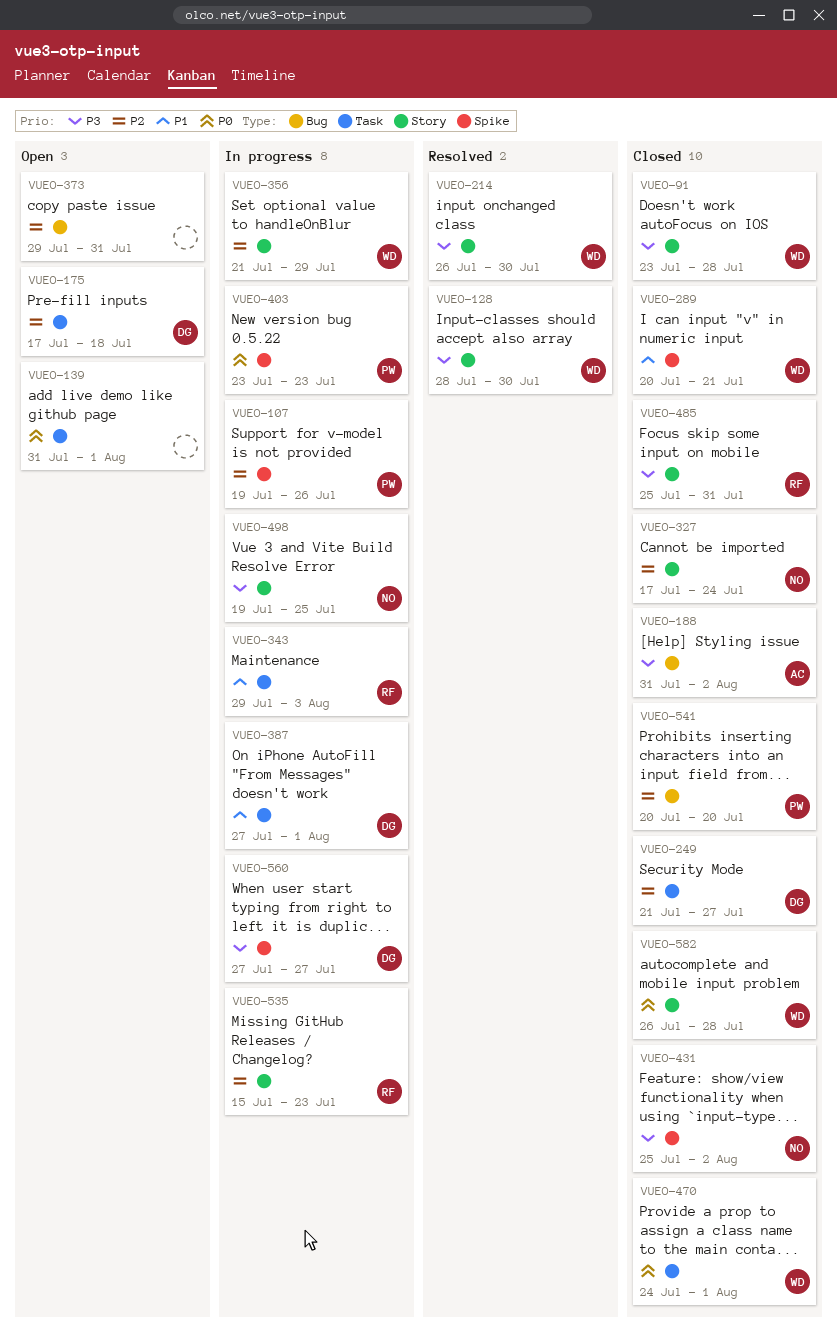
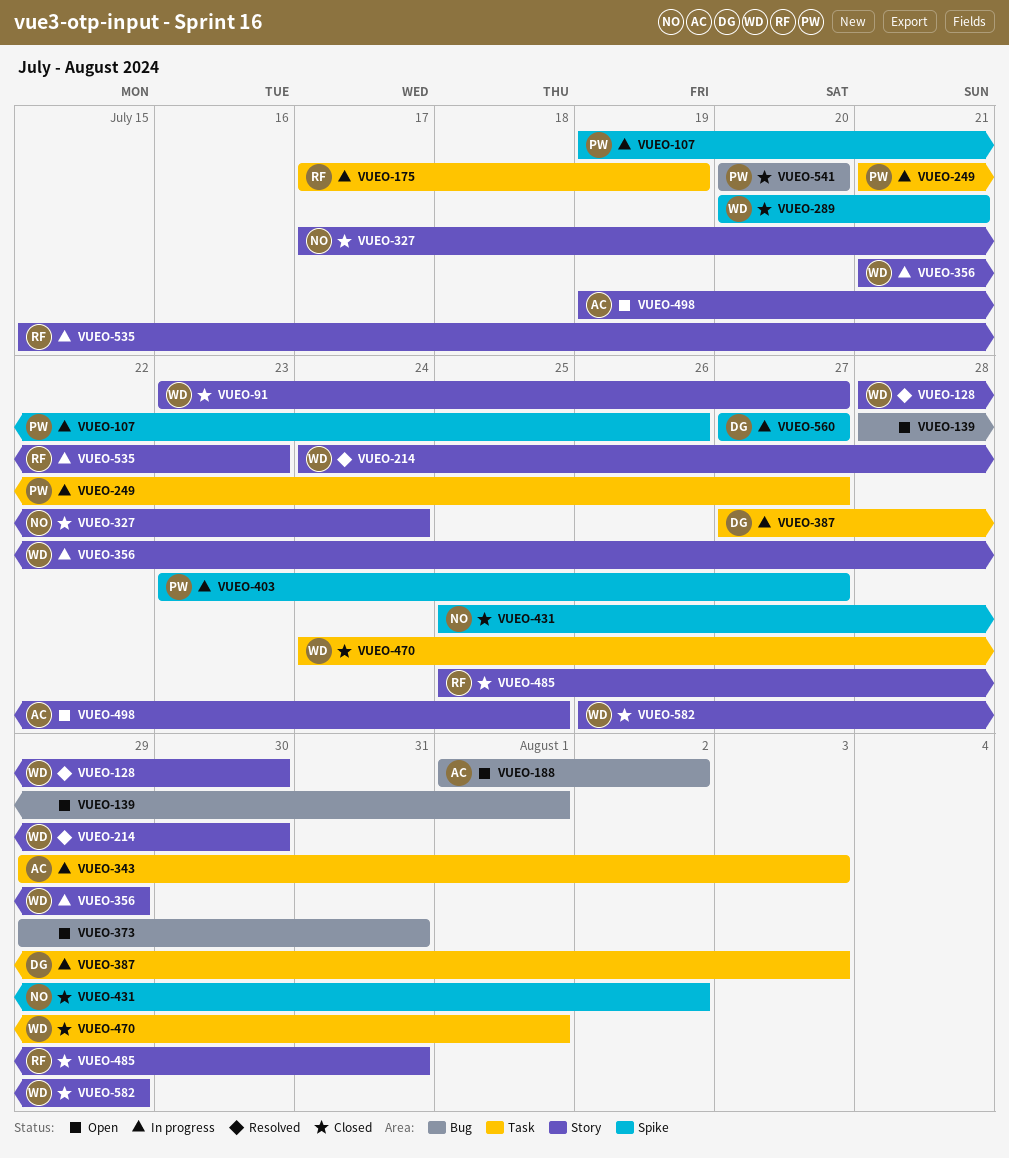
VUEO-91, due: Jul 28 -> Jul 27
VUEO-139, label: Task -> Bug
VUEO-139, start: Jul 31 -> Jul 28
VUEO-175, status: Open -> In progress
VUEO-175, owner: DG -> RF
VUEO-175, due: Jul 18 -> Jul 19
VUEO-188, status: Closed -> Open
VUEO-188, start: Jul 31 -> Aug 1
VUEO-214, start: Jul 26 -> Jul 24
VUEO-249, status: Closed -> In progress
VUEO-249, owner: DG -> PW
VUEO-343, owner: RF -> AC
VUEO-387, due: Aug 1 -> Aug 3
VUEO-403, due: Jul 23 -> Jul 27
VUEO-498, status: In progress -> Open
VUEO-498, owner: NO -> AC
VUEO-582, due: Jul 28 -> Jul 29

